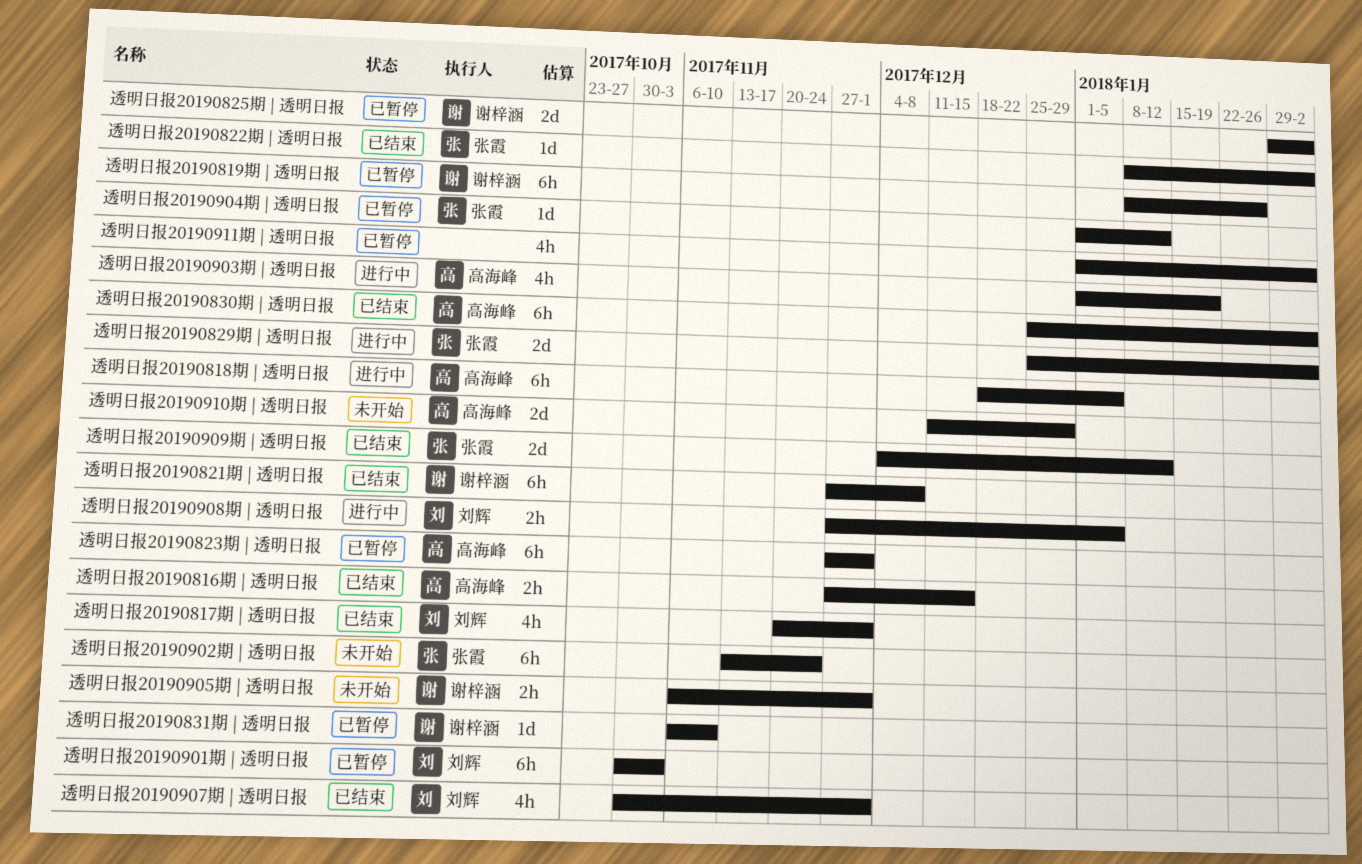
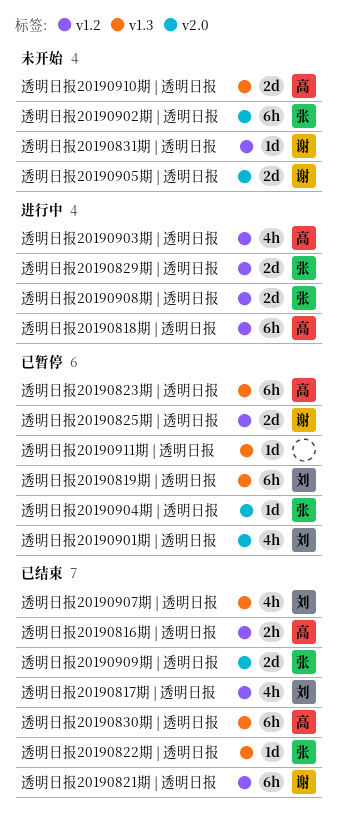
透明日报20190819期 | 透明日报, owner: 谢梓涵 -> 刘辉
透明日报20190831期 | 透明日报, status: 已暂停 -> 未开始
透明日报20190901期 | 透明日报, estimate: 6h -> 4h
透明日报20190905期 | 透明日报, estimate: 2h -> 2d
透明日报20190908期 | 透明日报, owner: 刘辉 -> 张霞
透明日报20190908期 | 透明日报, estimate: 2h -> 2d
透明日报20190911期 | 透明日报, estimate: 4h -> 1d

